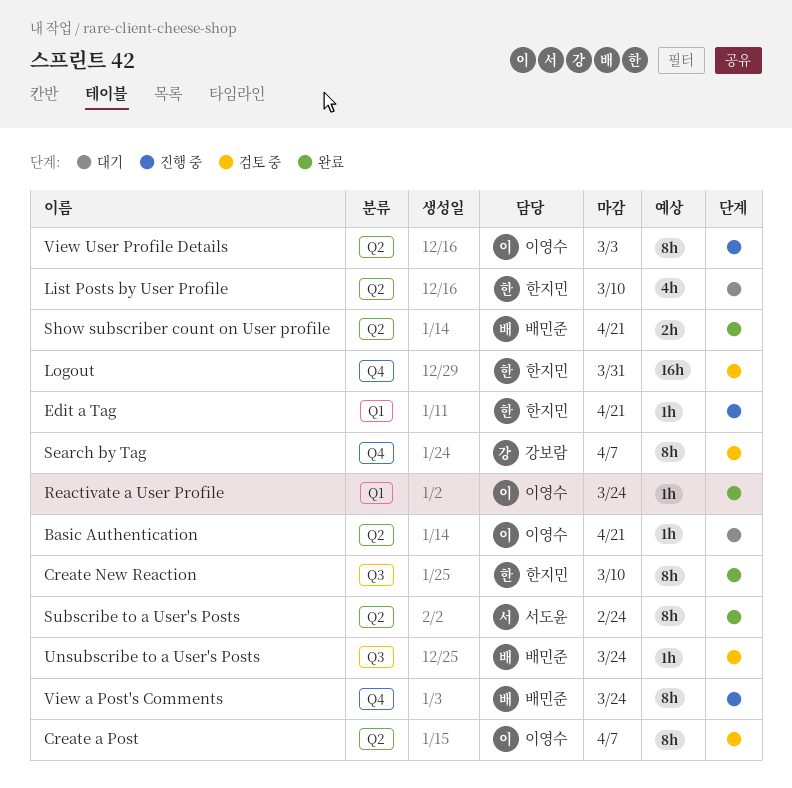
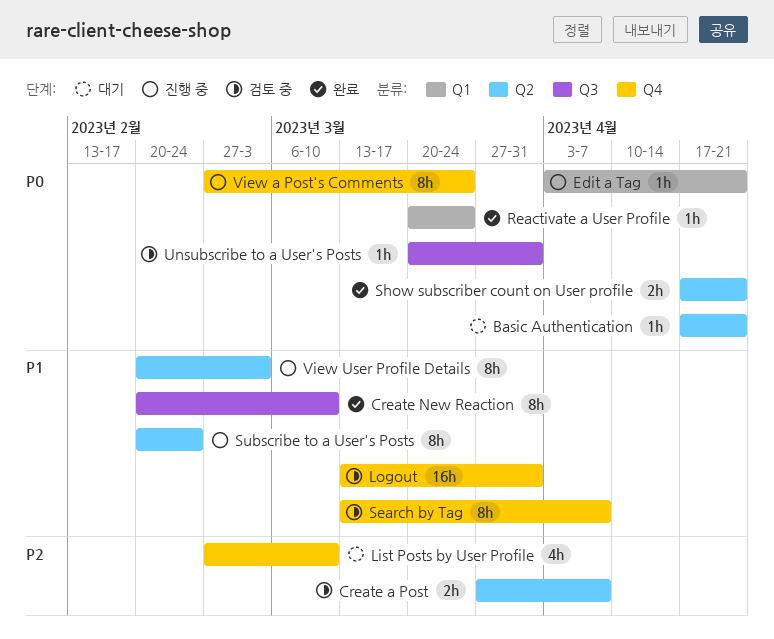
Create a Post, estimate: 8h -> 2h
List Posts by User Profile, label: Q2 -> Q4
Subscribe to a User's Posts, status: 완료 -> 진행 중
Unsubscribe to a User's Posts, due: Mar 24 -> Mar 31

